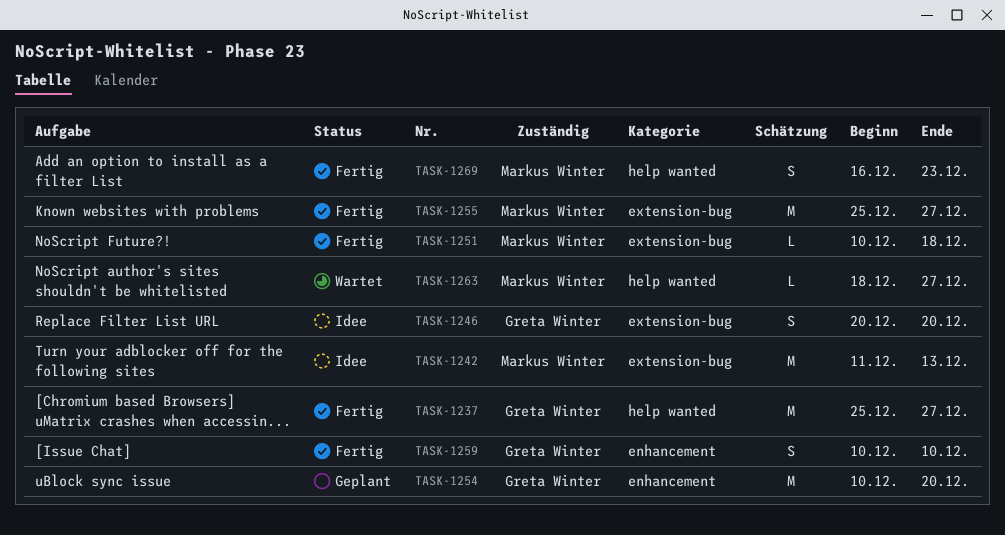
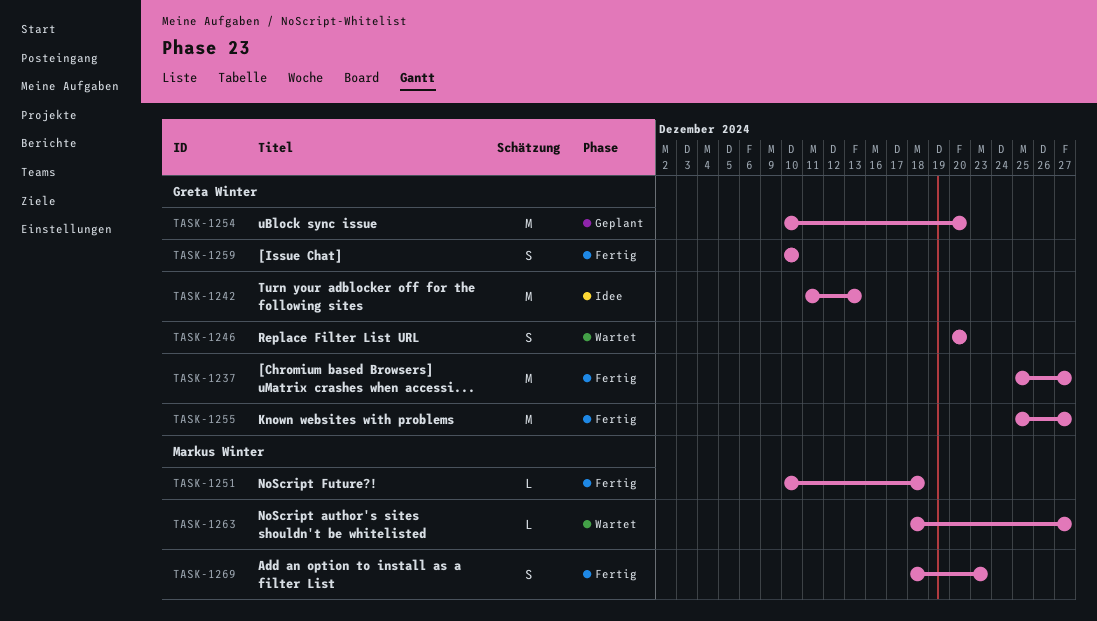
TASK-1242, owner: Markus Winter -> Greta Winter
TASK-1246, status: Idee -> Wartet
TASK-1255, owner: Markus Winter -> Greta Winter
TASK-1269, start: Dec 16 -> Dec 18

